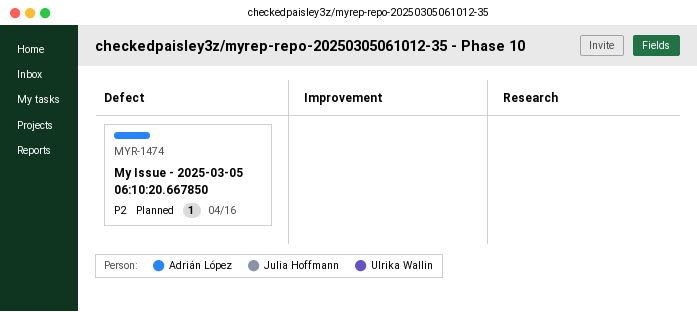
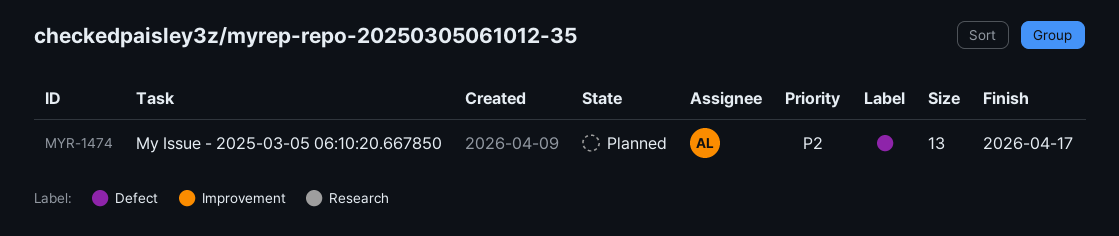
MYR-1474, estimate: 1 -> 13
MYR-1474, due: Apr 16 -> Apr 17

